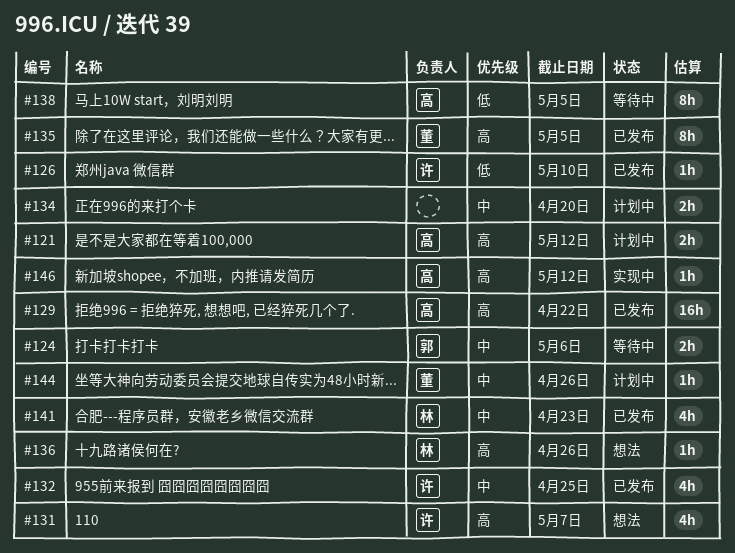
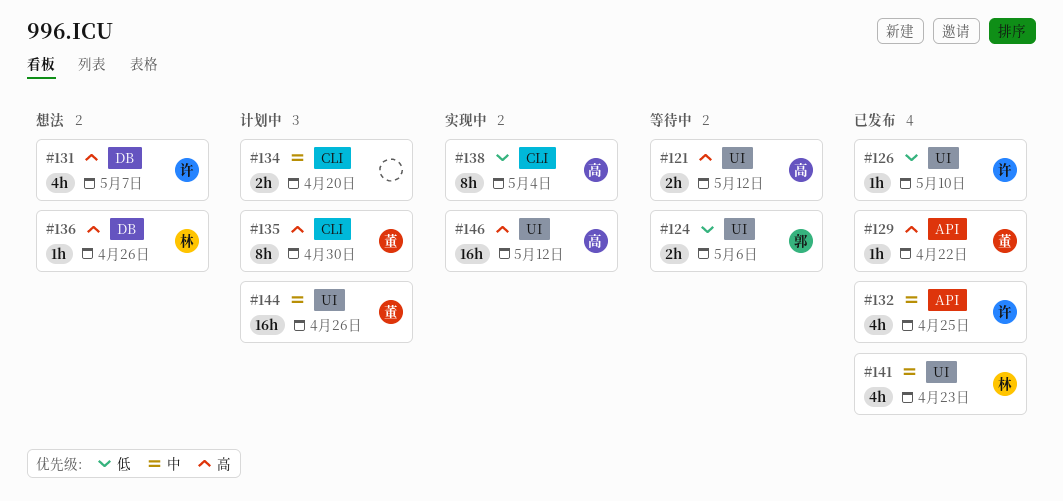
#121, status: 计划中 -> 等待中
#124, priority: 中 -> 低
#129, owner: 高 -> 董
#129, estimate: 16h -> 1h
#135, status: 已发布 -> 计划中
#135, due: May 5 -> Apr 30
#138, status: 等待中 -> 实现中
#138, due: May 5 -> May 4
#144, estimate: 1h -> 16h
#146, estimate: 1h -> 16h

